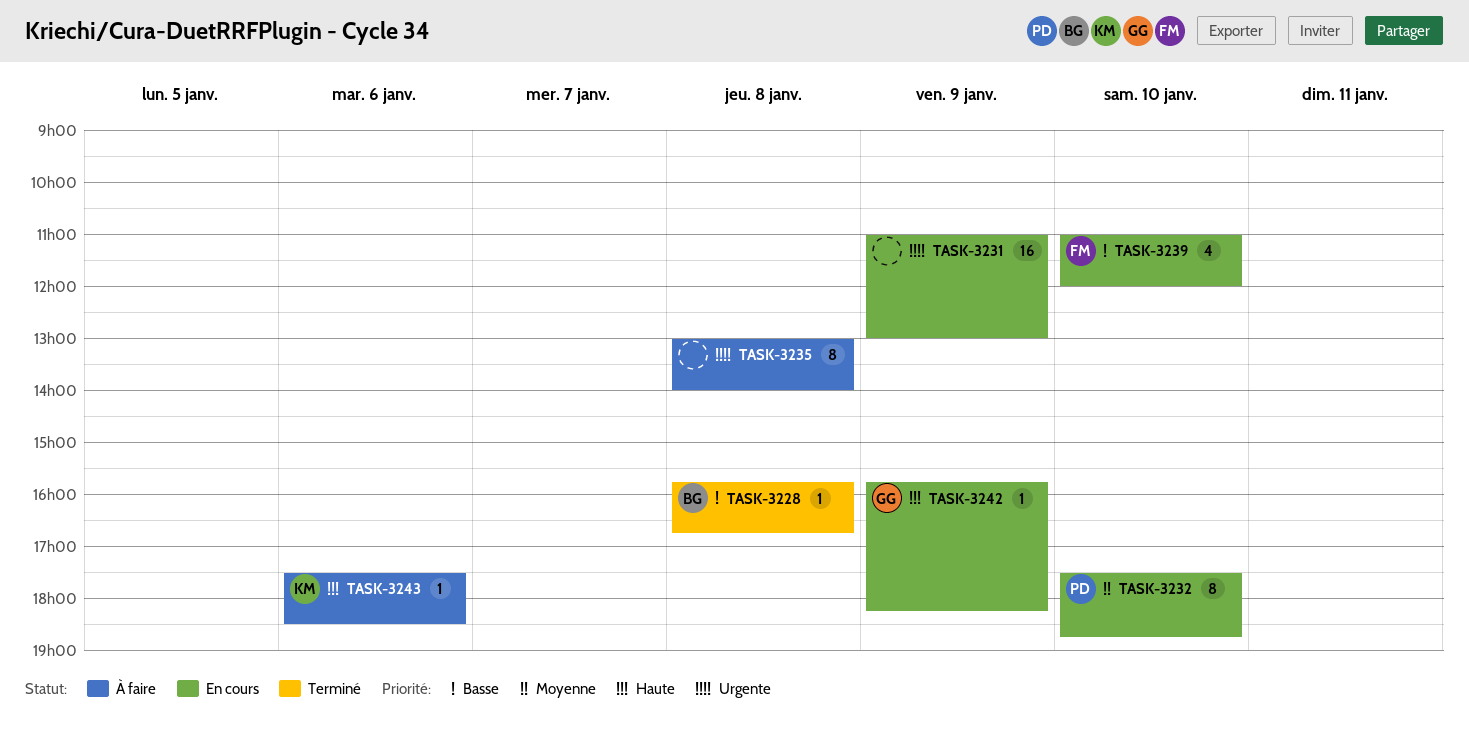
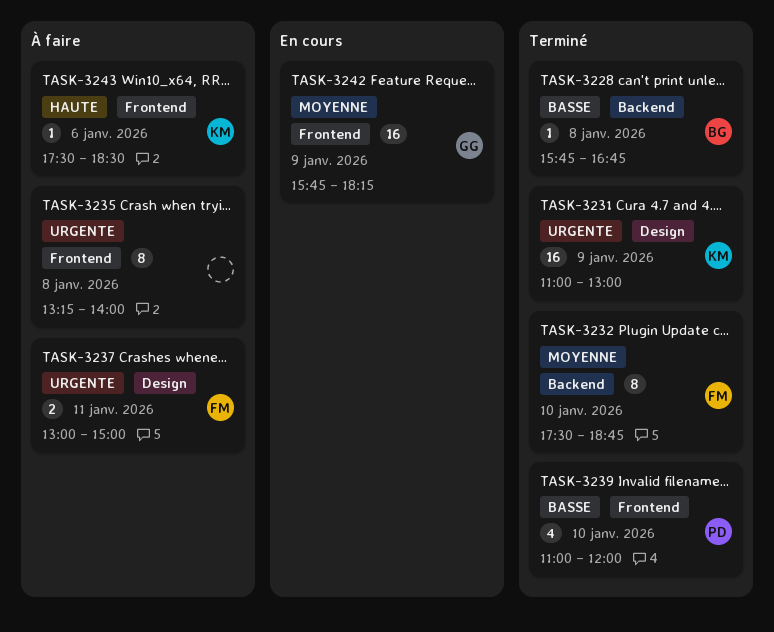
TASK-3231, status: En cours -> Terminé
TASK-3231, owner: none -> KM
TASK-3232, status: En cours -> Terminé
TASK-3232, owner: PD -> FM
TASK-3235, begins: 13:00 -> 13:15
TASK-3237: none -> present
TASK-3239, status: En cours -> Terminé
TASK-3239, owner: FM -> PD
TASK-3242, priority: Haute -> Moyenne
TASK-3242, estimate: 1 -> 16

